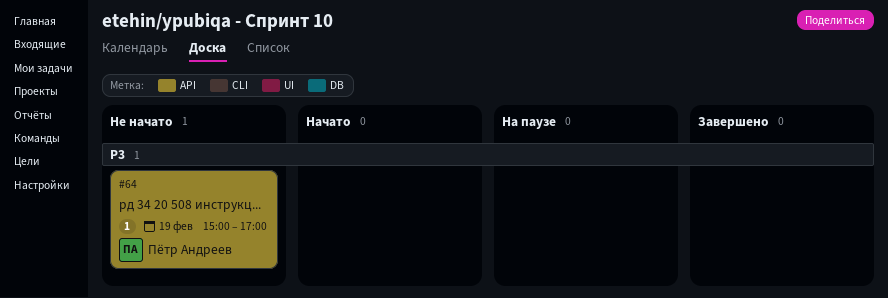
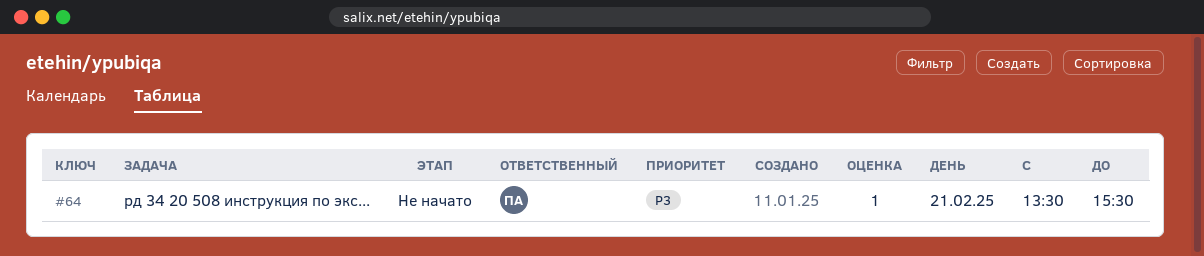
#64, day: Feb 19 -> Feb 21
#64, begins: 15:00 -> 13:30
#64, ends: 17:00 -> 15:30

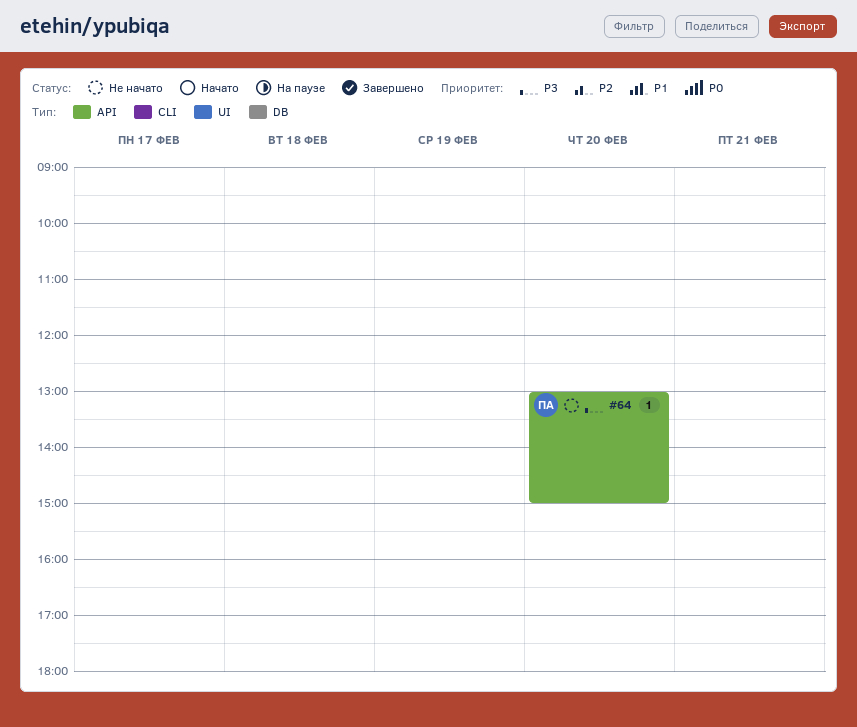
#64, day: Feb 21 -> Feb 20
#64, begins: 13:30 -> 13:00
#64, ends: 15:30 -> 15:00

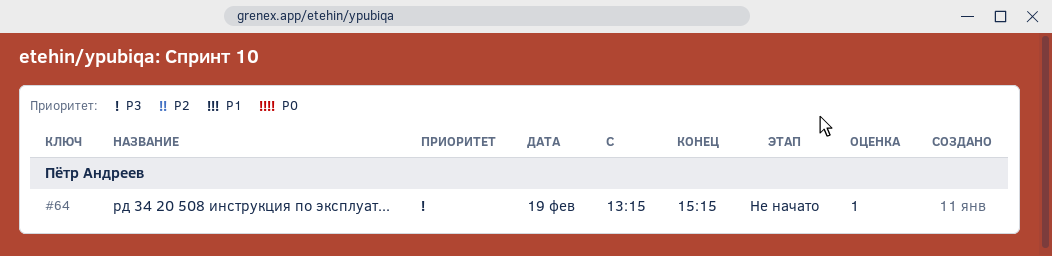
#64, day: Feb 20 -> Feb 19
#64, begins: 13:00 -> 13:15
#64, ends: 15:00 -> 15:15

